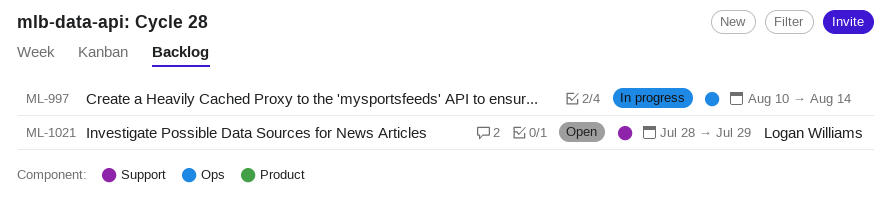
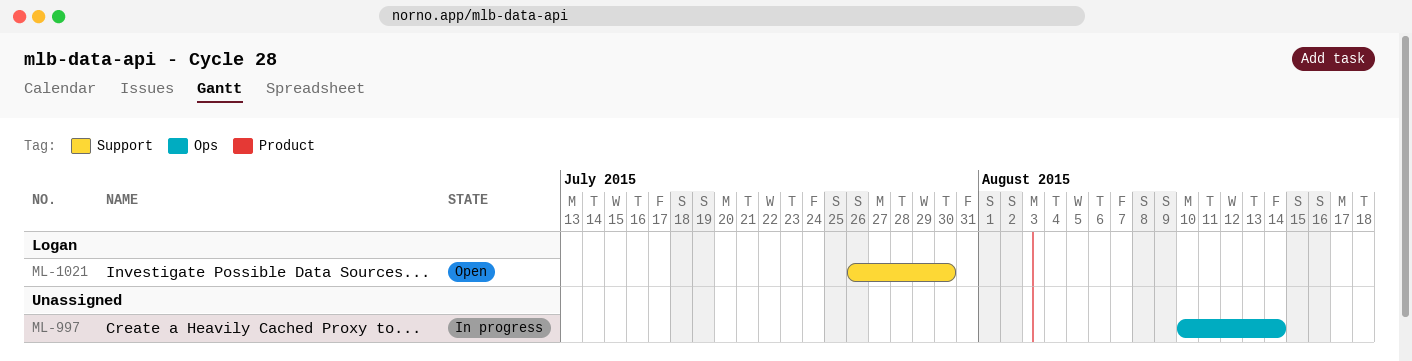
ML-1021, start: Jul 28 -> Jul 26
ML-1021, due: Jul 29 -> Jul 30

